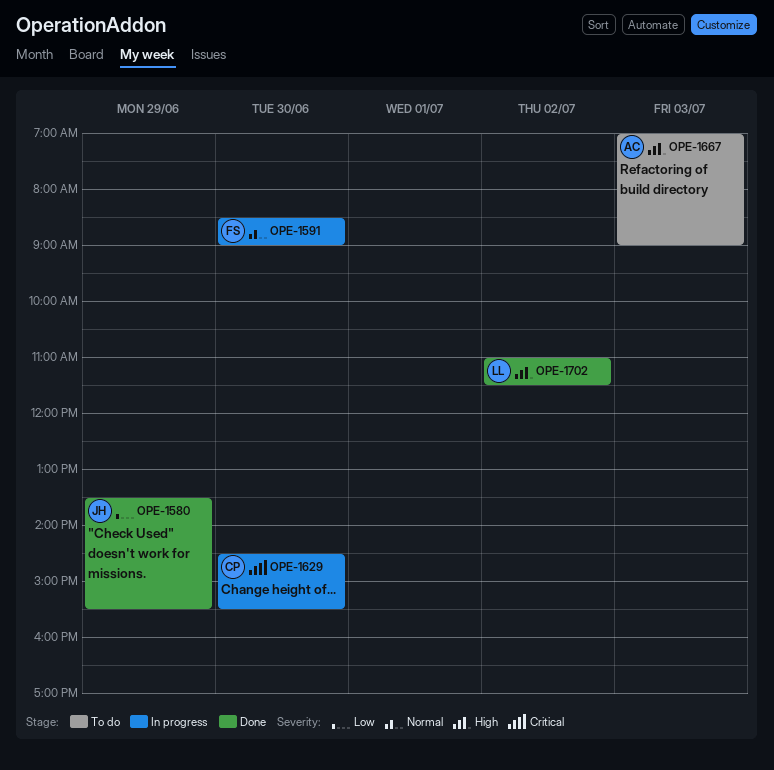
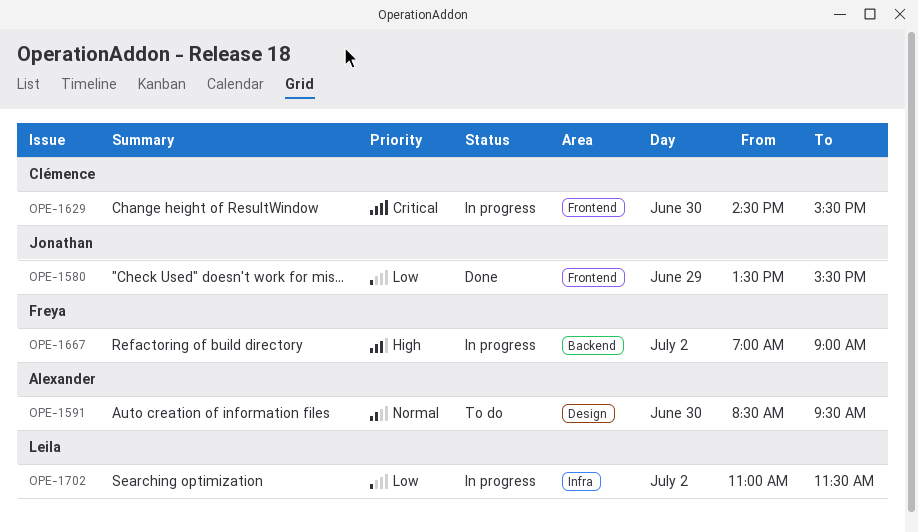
OPE-1591, status: In progress -> To do
OPE-1591, owner: Freya -> Alexander
OPE-1591, ends: 09:00 -> 09:30
OPE-1667, status: To do -> In progress
OPE-1667, owner: Alexander -> Freya
OPE-1667, day: Jul 3 -> Jul 2
OPE-1702, status: Done -> In progress
OPE-1702, priority: High -> Low

